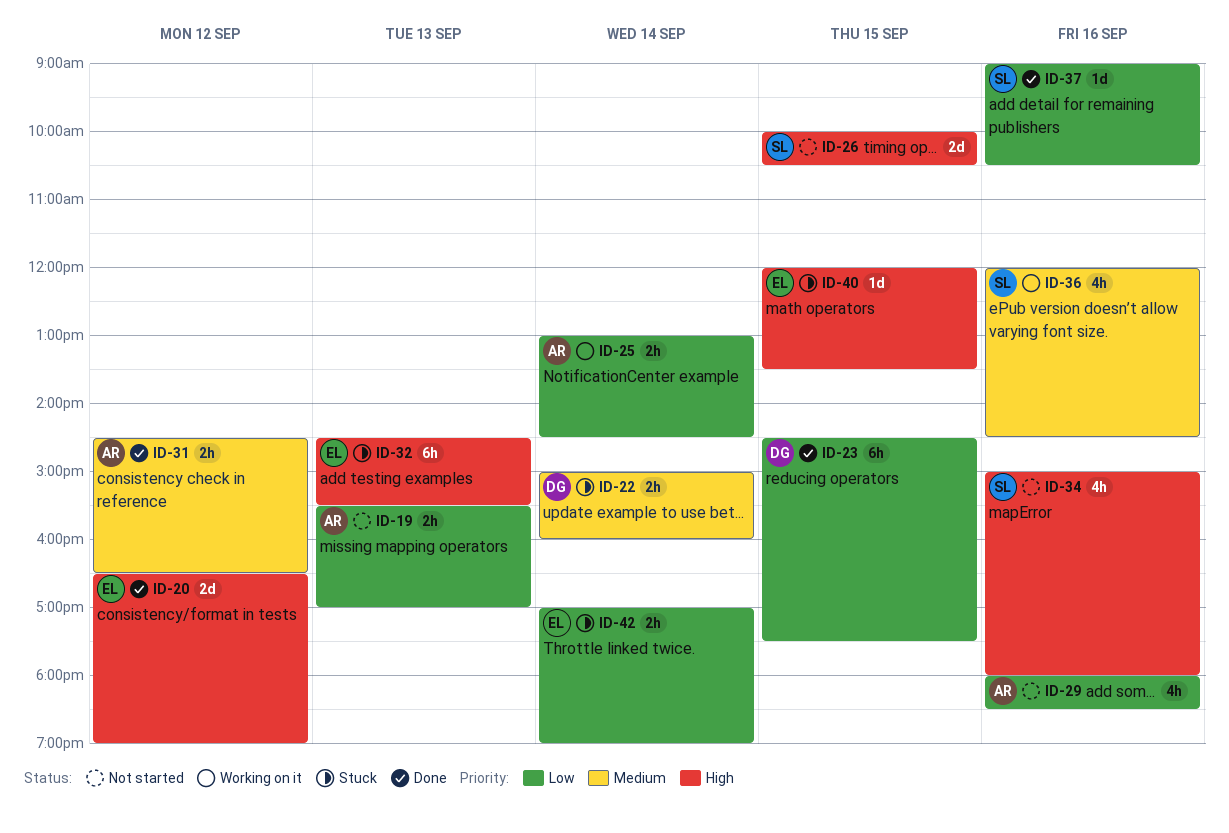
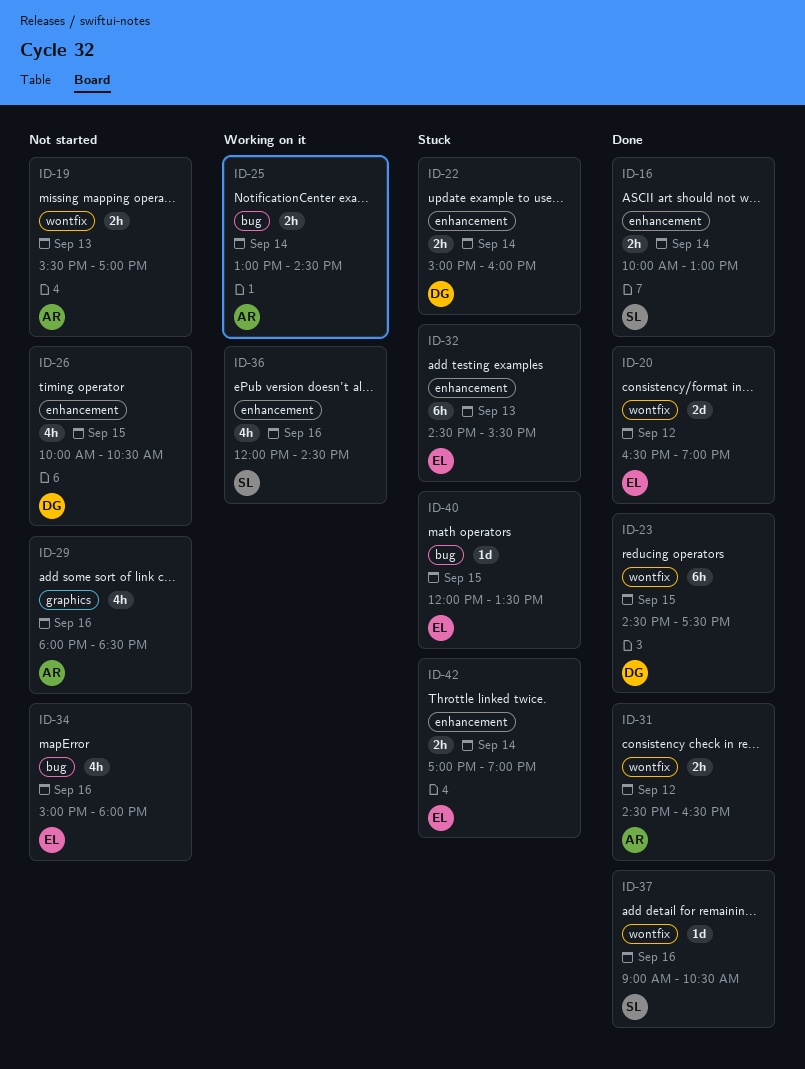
ID-16: none -> present
ID-26, owner: SL -> DG
ID-26, estimate: 2d -> 4h
ID-34, owner: SL -> EL

